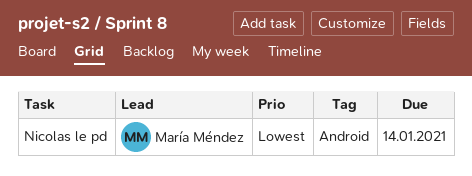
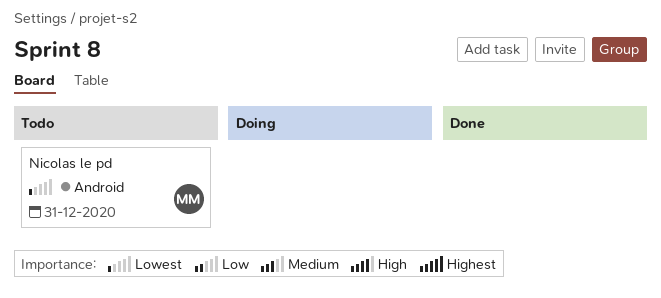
Nicolas le pd, due: Jan 14 -> Dec 31

